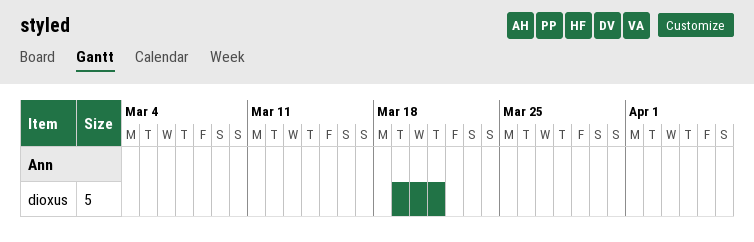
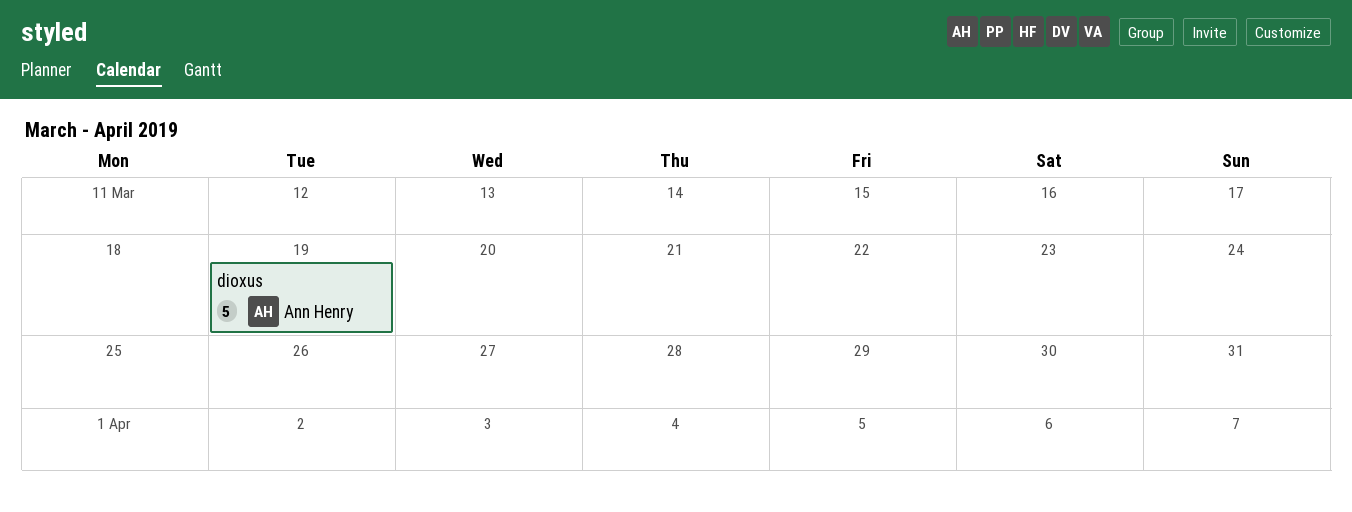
dioxus, due: Mar 21 -> Mar 19

